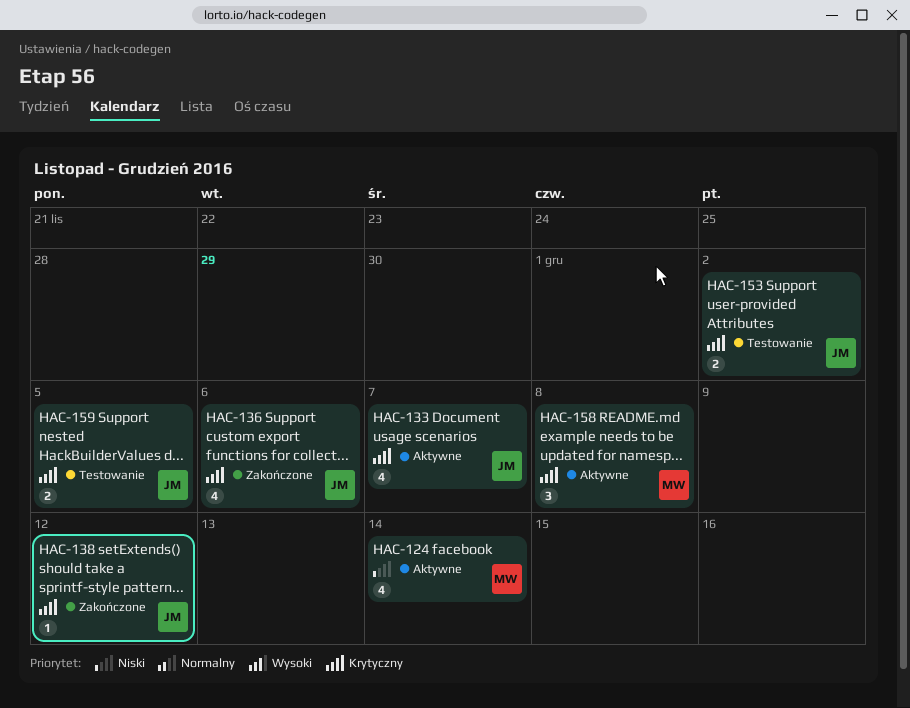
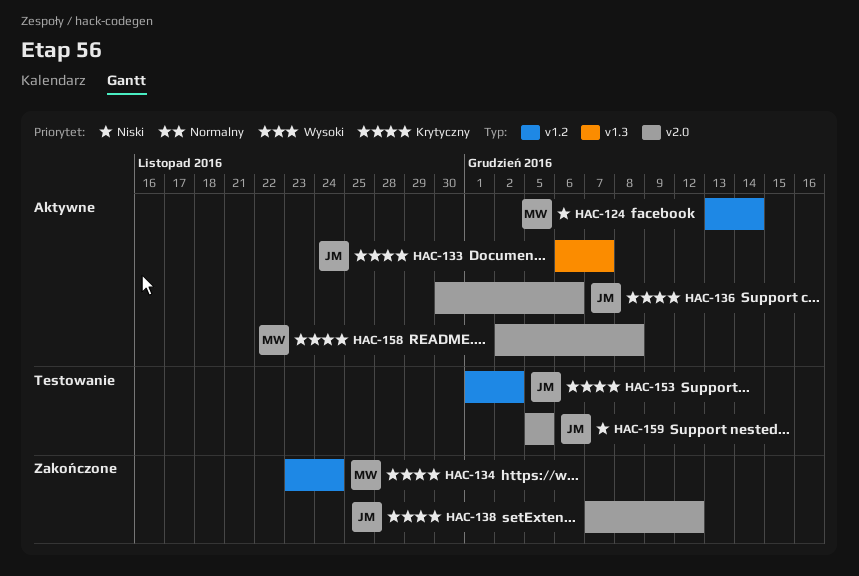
HAC-134: none -> present
HAC-136, status: Zakończone -> Aktywne
HAC-159, priority: Krytyczny -> Niski

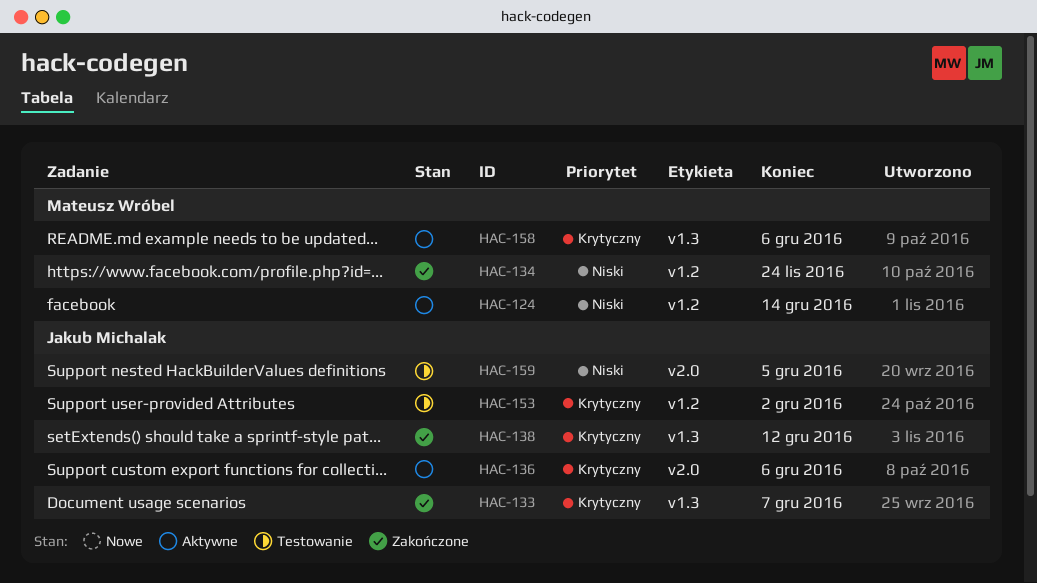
HAC-133, status: Aktywne -> Zakończone
HAC-134, priority: Krytyczny -> Niski
HAC-138, label: v2.0 -> v1.3
HAC-158, label: v2.0 -> v1.3
HAC-158, due: Dec 8 -> Dec 6

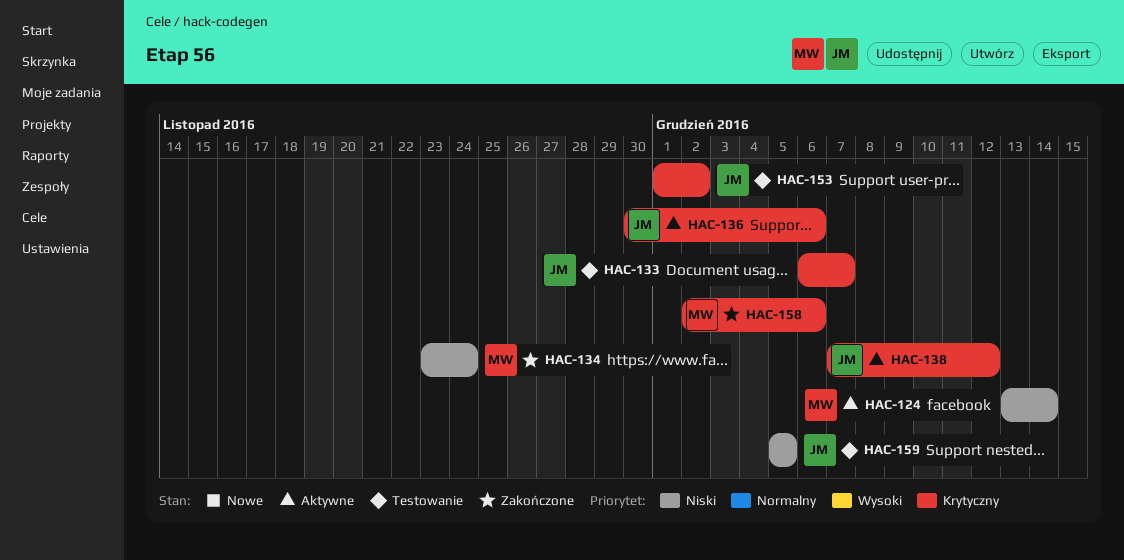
HAC-133, status: Zakończone -> Testowanie
HAC-138, status: Zakończone -> Aktywne
HAC-158, status: Aktywne -> Zakończone

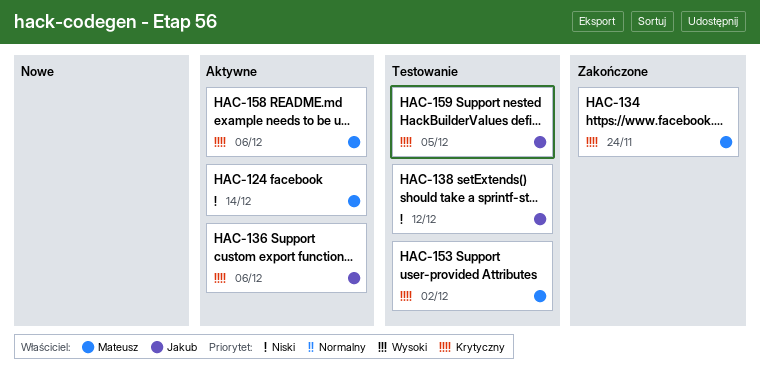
HAC-133: present -> none
HAC-134, priority: Niski -> Krytyczny
HAC-138, status: Aktywne -> Testowanie
HAC-138, priority: Krytyczny -> Niski
HAC-153, owner: Jakub -> Mateusz
HAC-158, status: Zakończone -> Aktywne
HAC-159, priority: Niski -> Krytyczny

